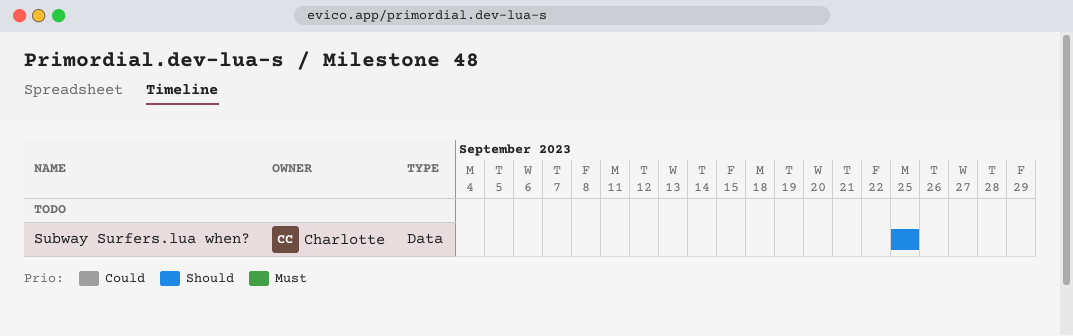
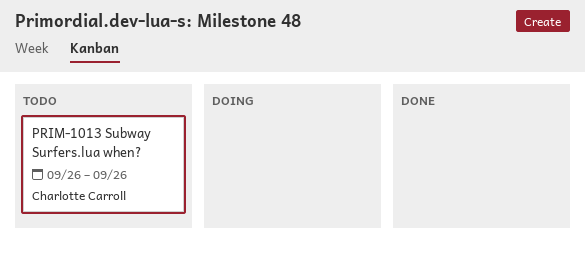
Subway Surfers.lua when?, start: Sep 25 -> Sep 26
Subway Surfers.lua when?, due: Sep 25 -> Sep 26

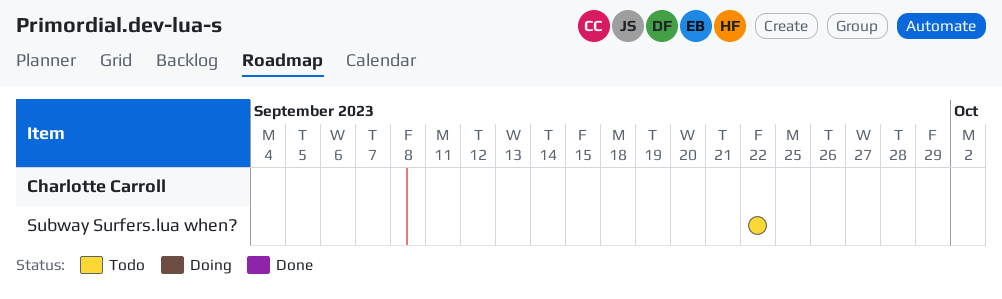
Subway Surfers.lua when?, start: Sep 26 -> Sep 22
Subway Surfers.lua when?, due: Sep 26 -> Sep 22

